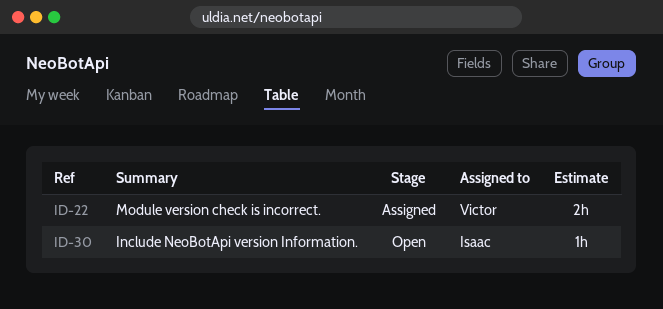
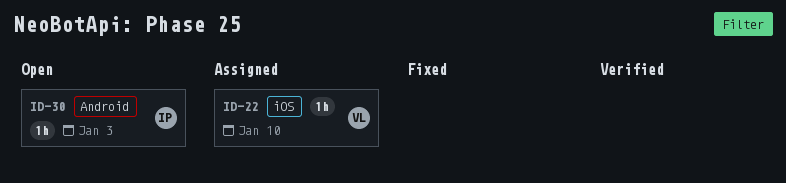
ID-22, estimate: 2h -> 1h

